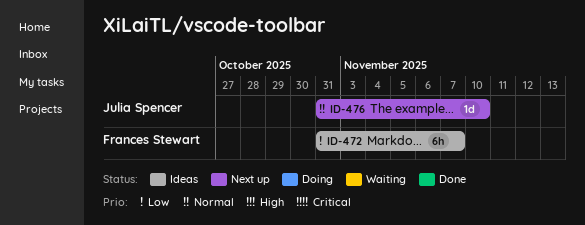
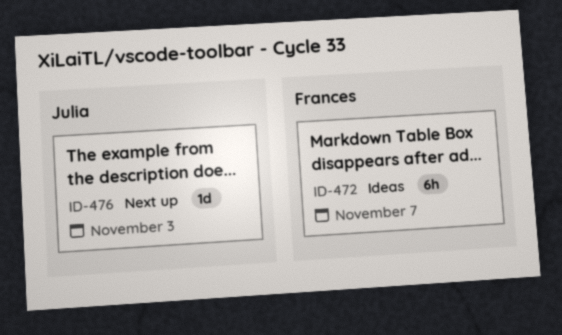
ID-476, due: Nov 10 -> Nov 3

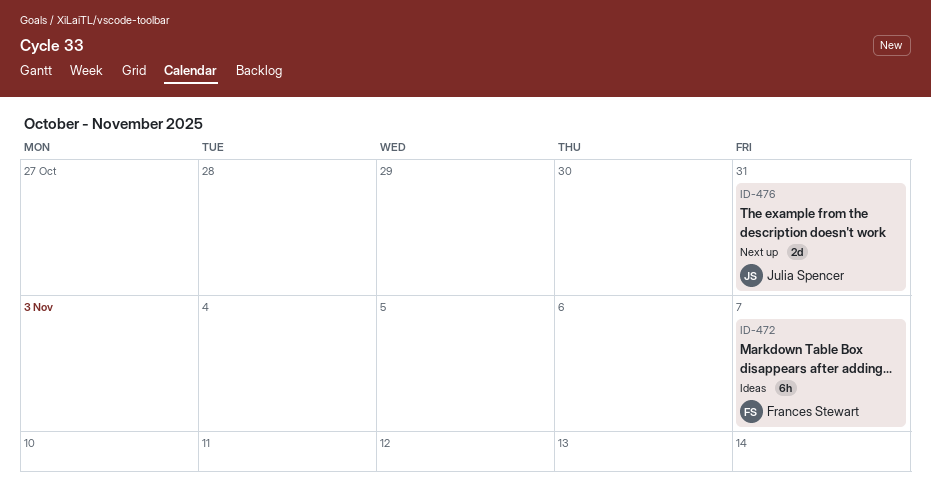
ID-476, estimate: 1d -> 2d
ID-476, due: Nov 3 -> Oct 31

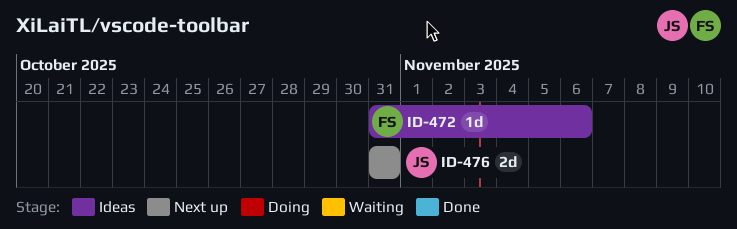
ID-472, estimate: 6h -> 1d
ID-472, due: Nov 7 -> Nov 6

